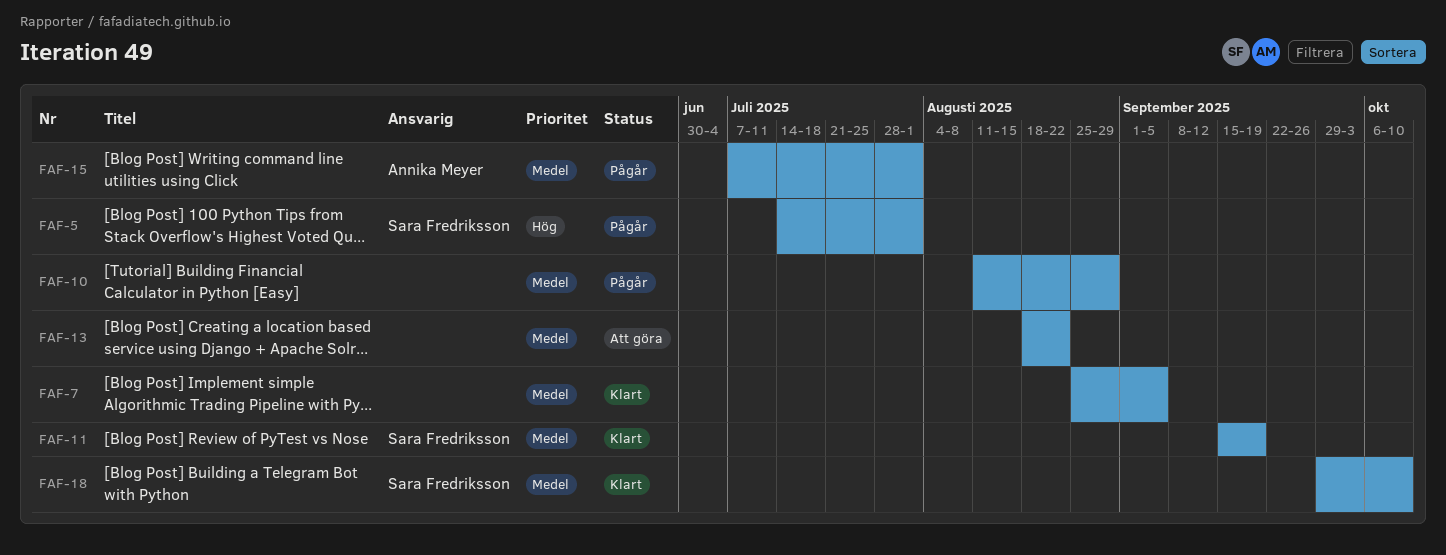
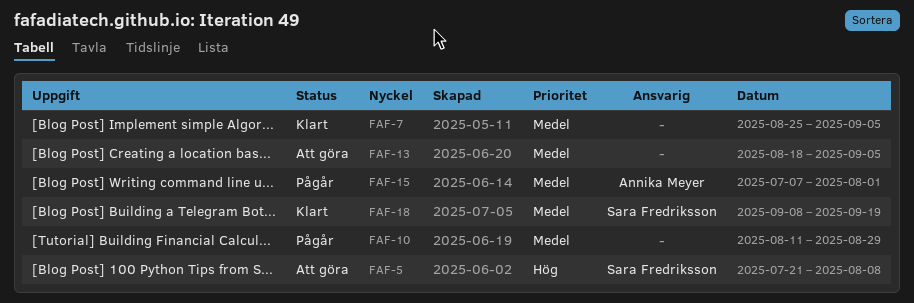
FAF-5, status: Pågår -> Att göra
FAF-5, start: Jul 14 -> Jul 21
FAF-5, due: Aug 1 -> Aug 8
FAF-11: present -> none
FAF-13, due: Aug 22 -> Sep 5
FAF-18, start: Sep 29 -> Sep 8
FAF-18, due: Oct 10 -> Sep 19

